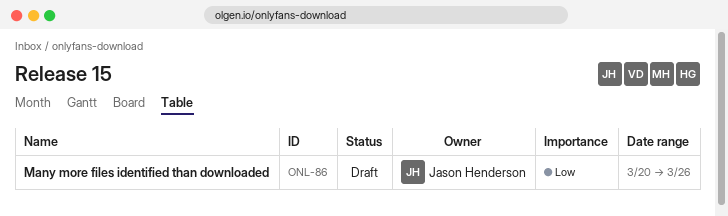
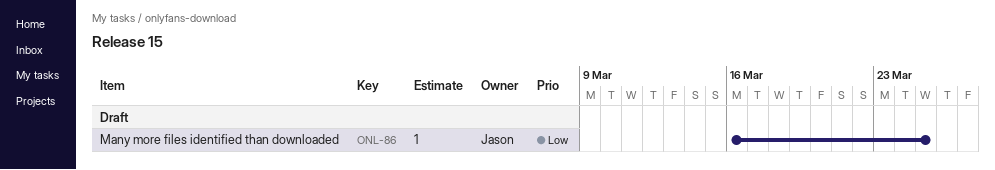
ONL-86, start: Mar 20 -> Mar 16
ONL-86, due: Mar 26 -> Mar 25

